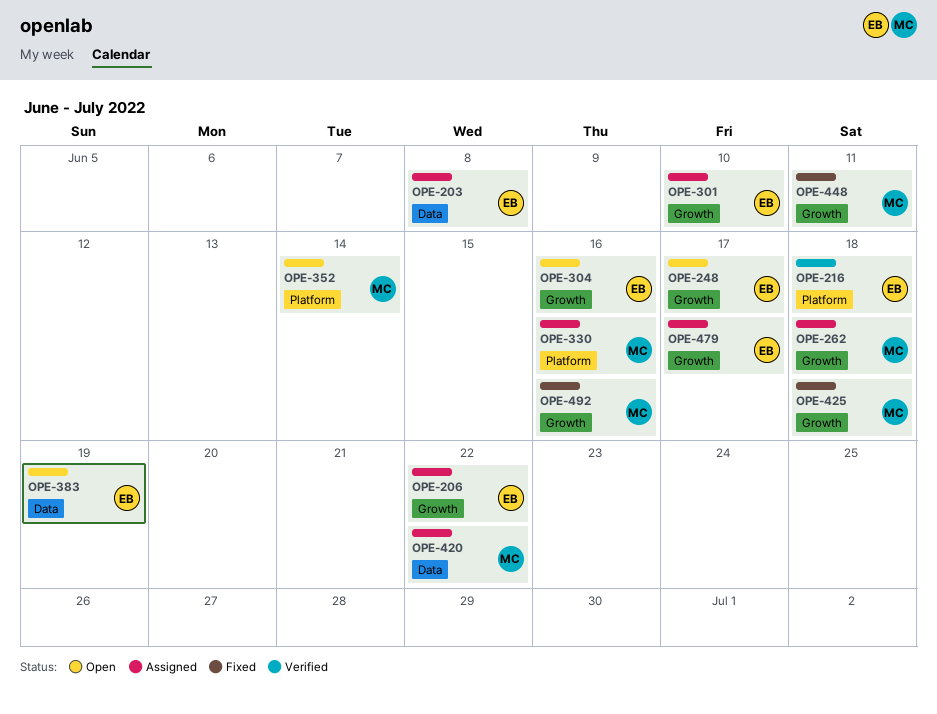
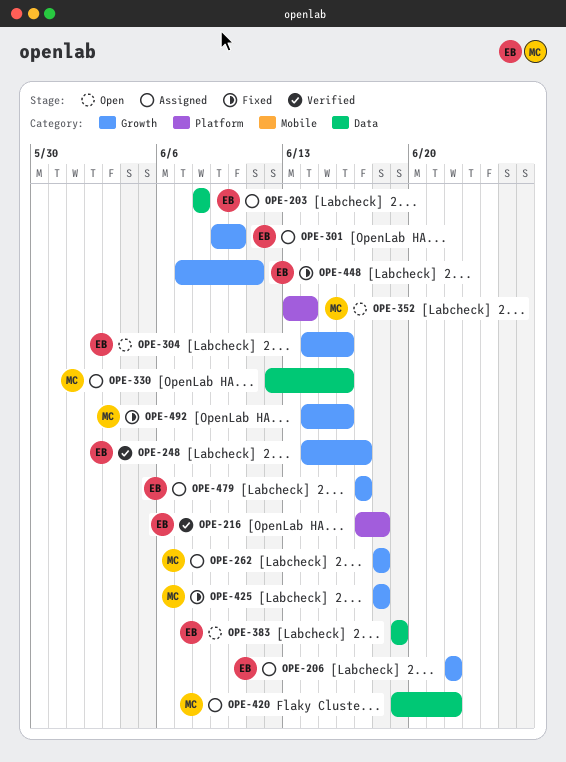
OPE-248, status: Open -> Verified
OPE-330, label: Platform -> Data
OPE-448, owner: MC -> EB

